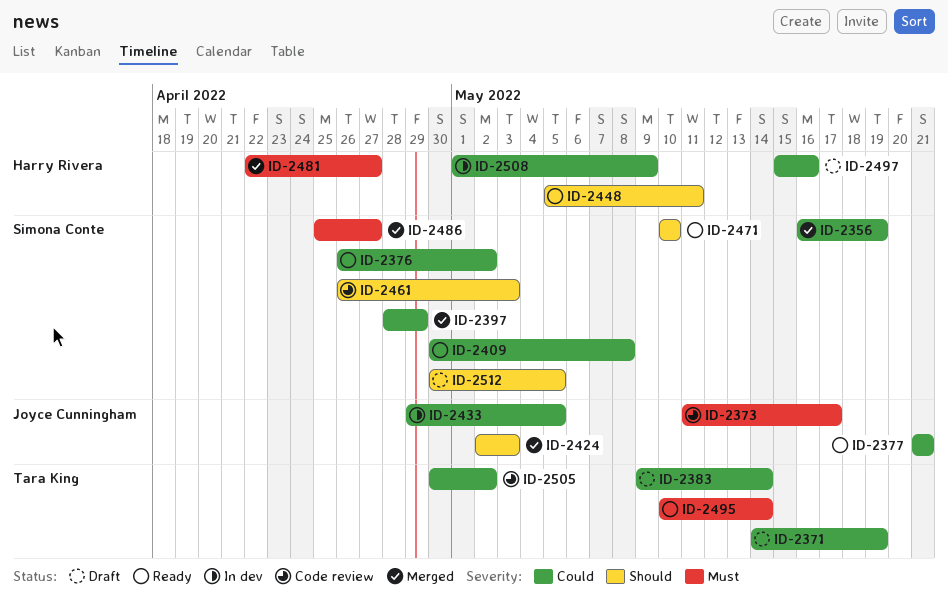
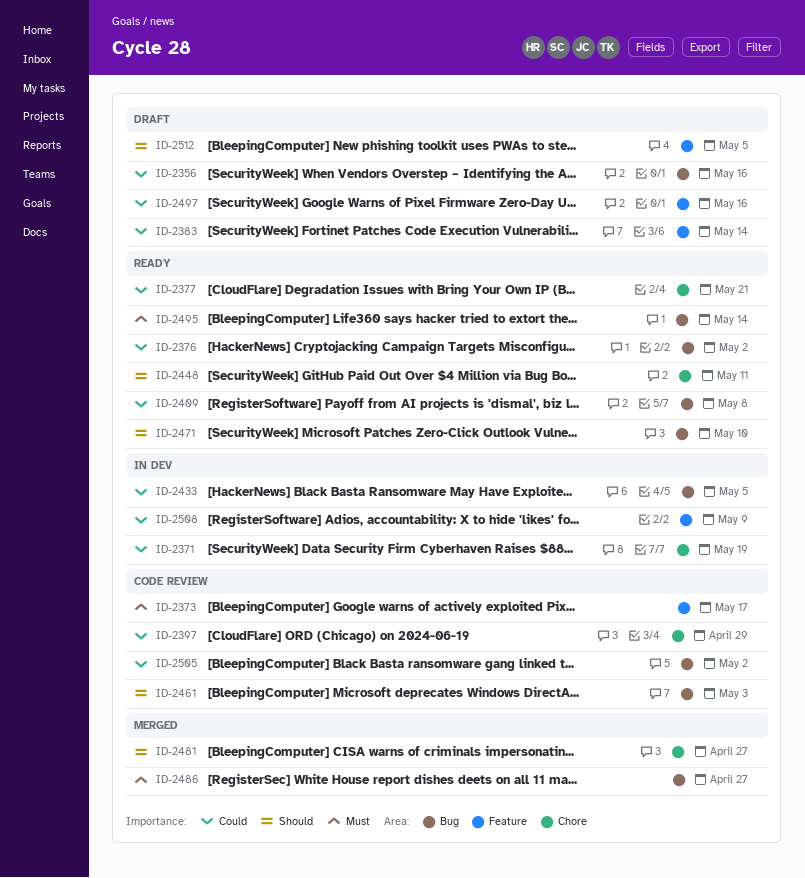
ID-2356, status: Merged -> Draft
ID-2356, due: May 19 -> May 16
ID-2371, status: Draft -> In dev
ID-2397, status: Merged -> Code review
ID-2424: present -> none
ID-2481, priority: Must -> Should

